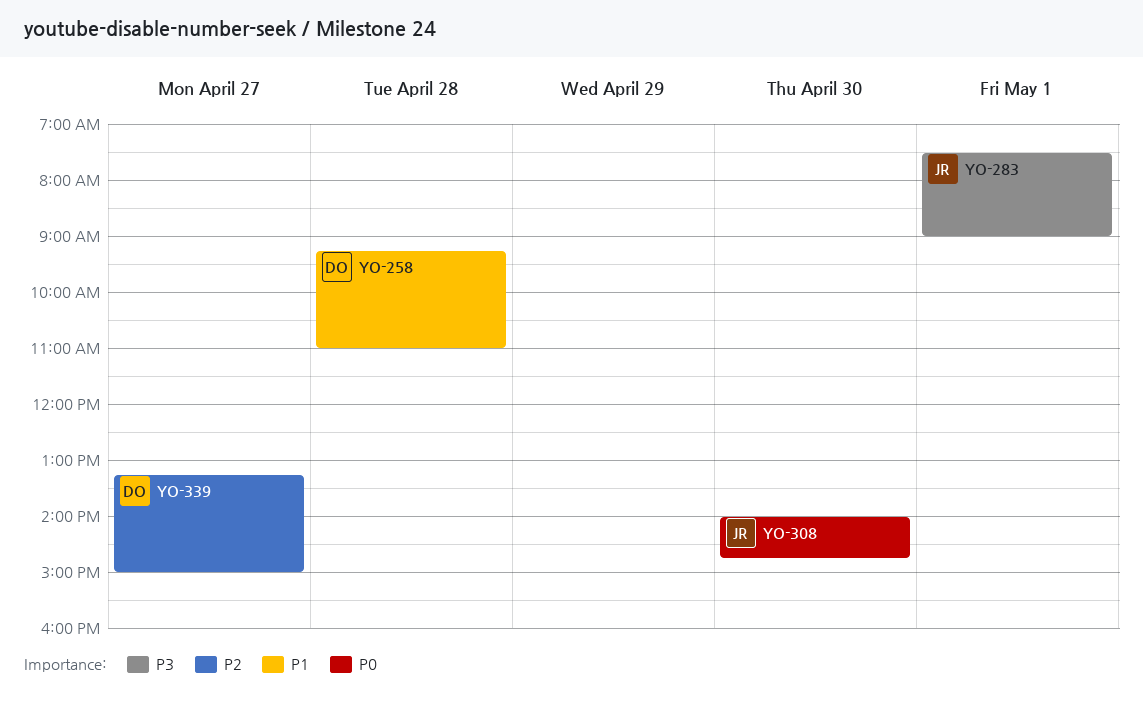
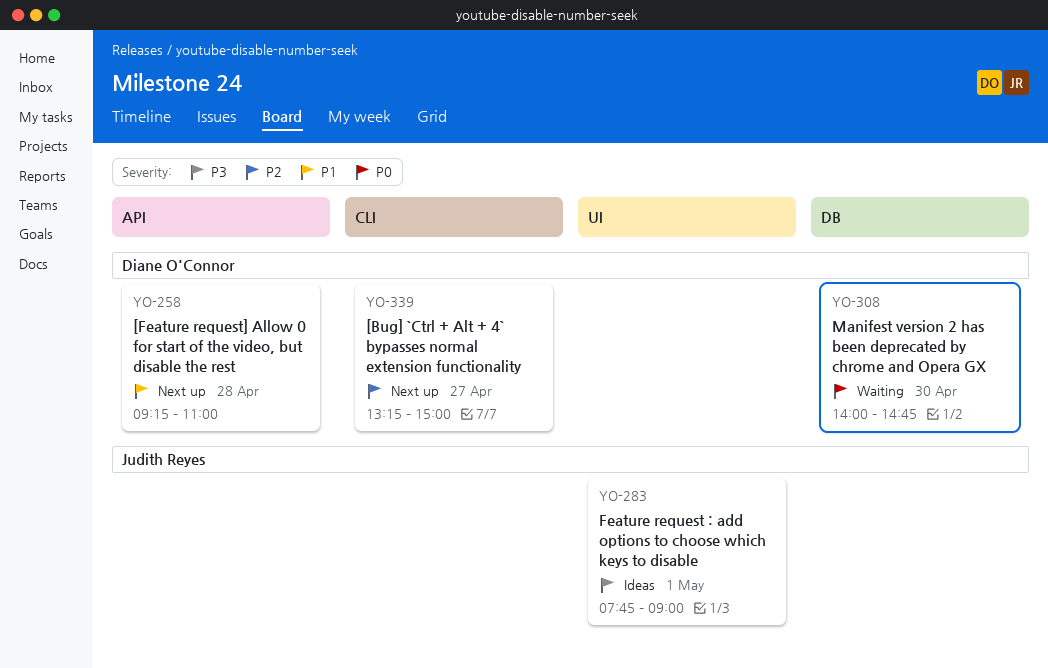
YO-283, begins: 07:30 -> 07:45
YO-308, owner: Judith Reyes -> Diane O'Connor

